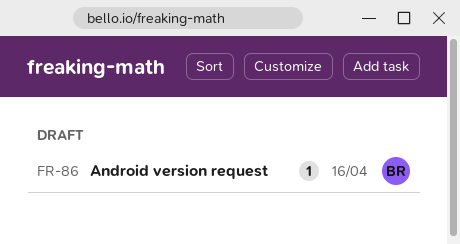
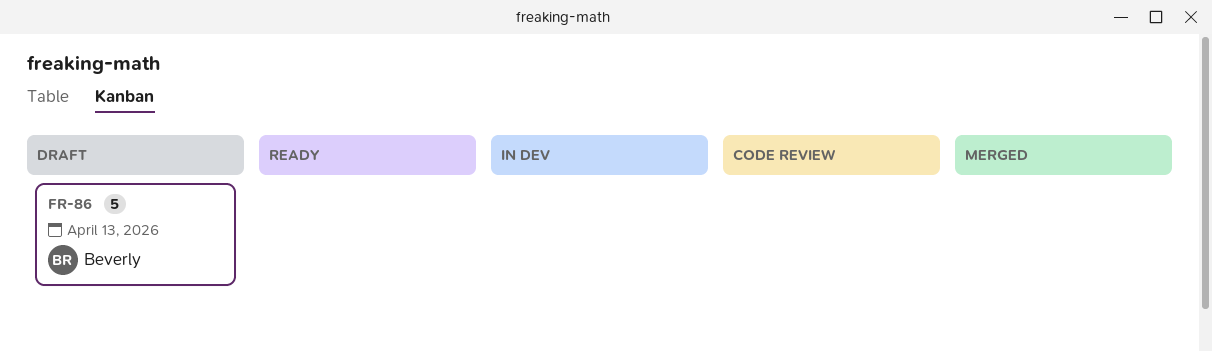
FR-86, estimate: 1 -> 5
FR-86, due: Apr 16 -> Apr 13

